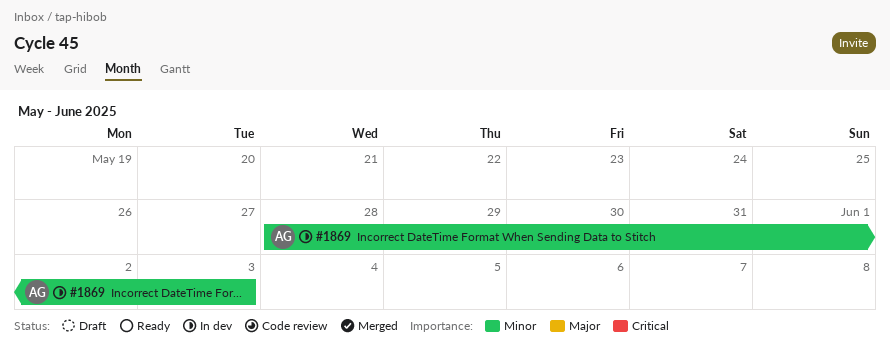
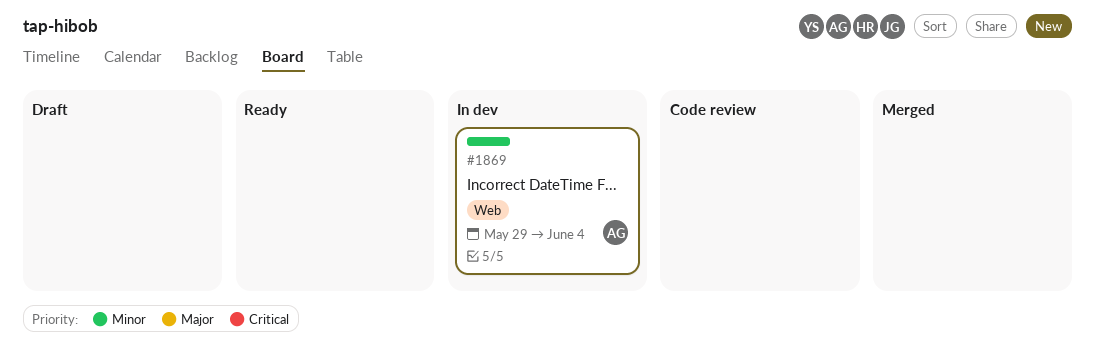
#1869, start: May 28 -> May 29
#1869, due: Jun 3 -> Jun 4

